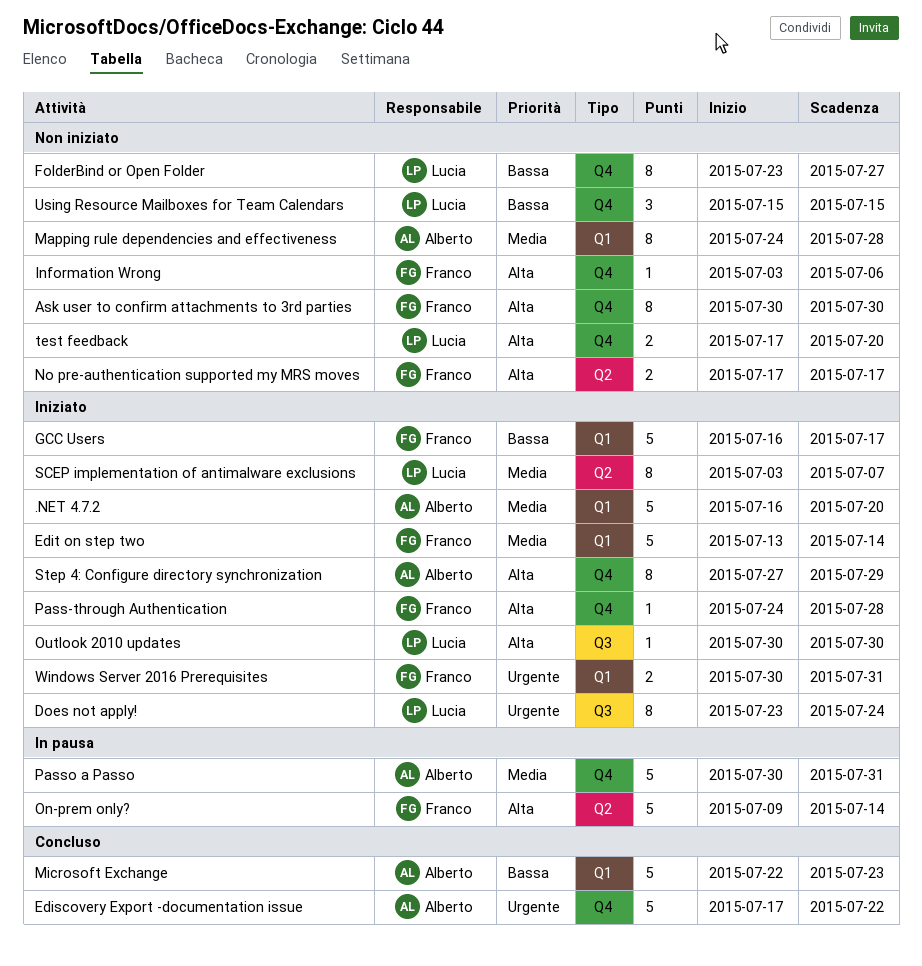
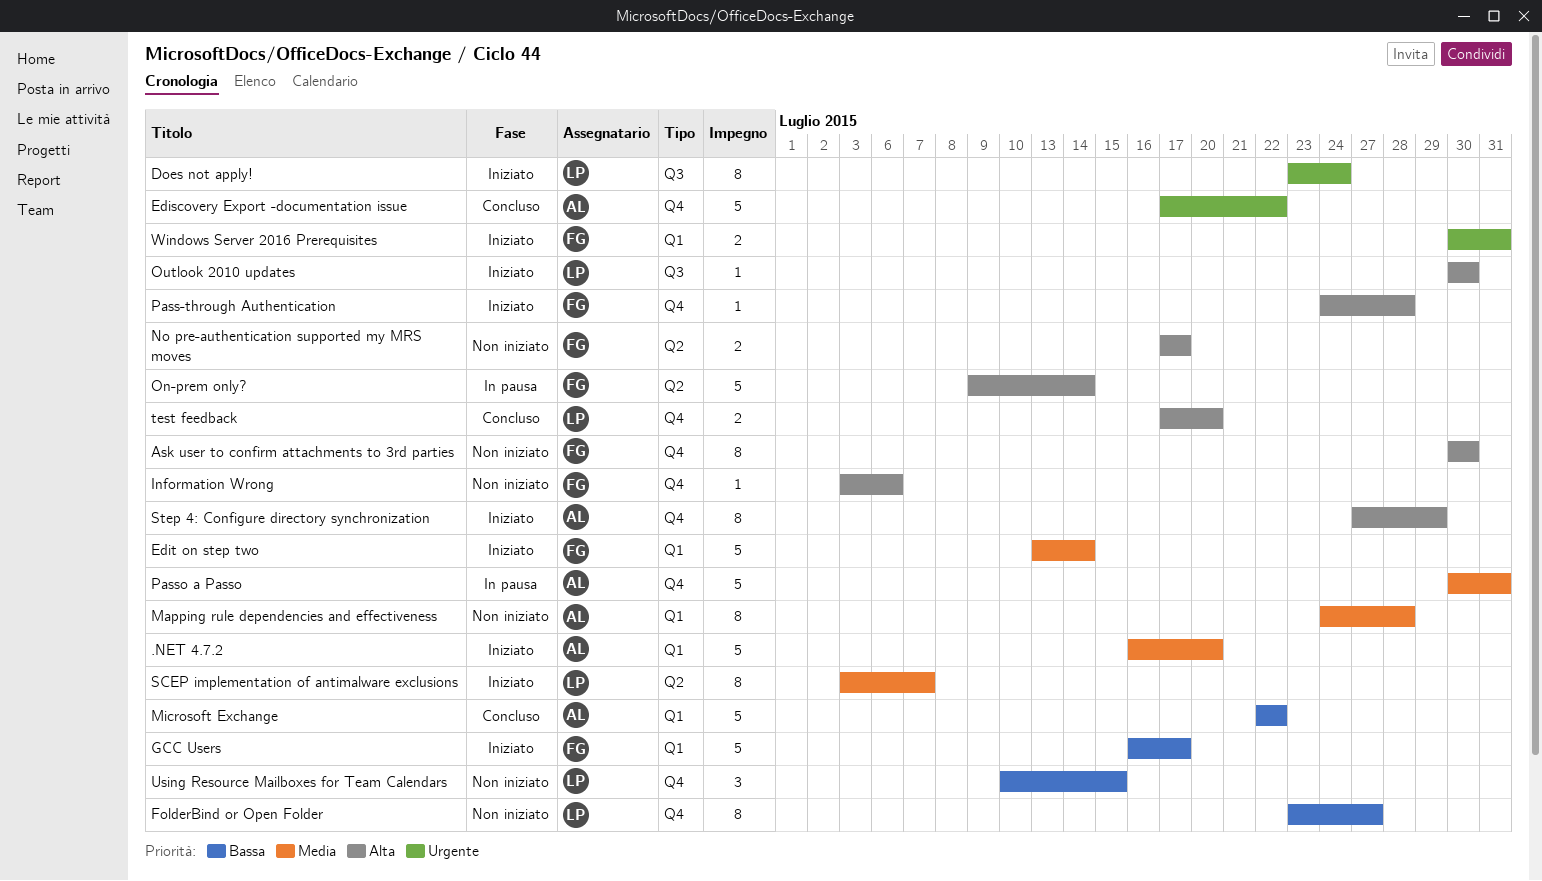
Microsoft Exchange, due: Jul 23 -> Jul 22
test feedback, status: Non iniziato -> Concluso
Using Resource Mailboxes for Team Calendars, start: Jul 15 -> Jul 10

